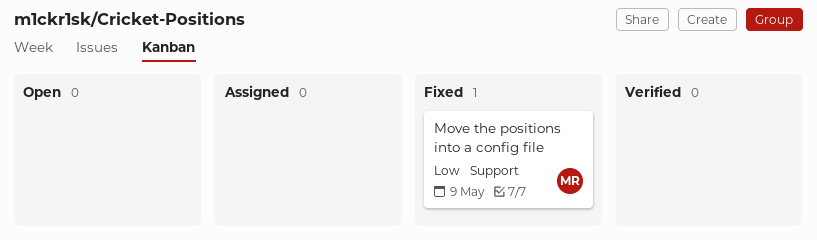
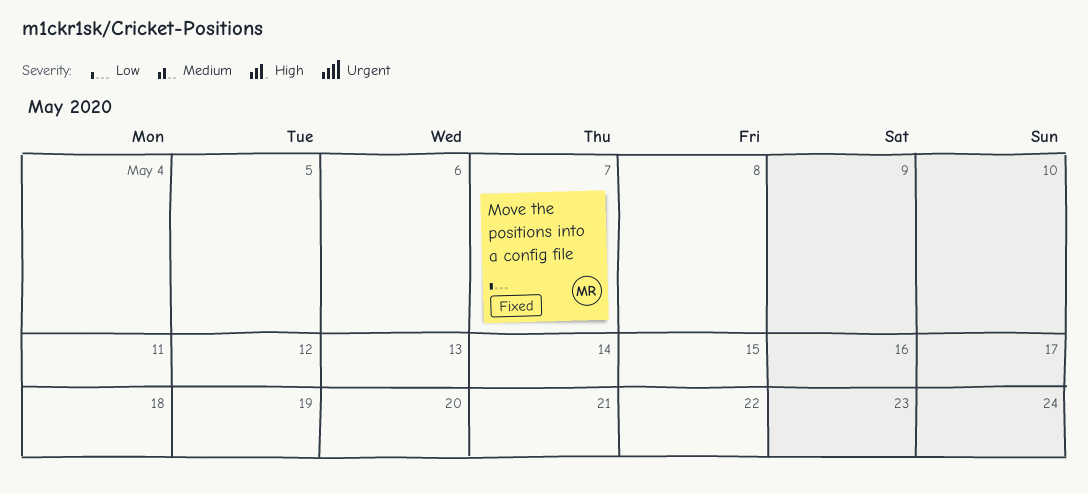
Move the positions into a config file, due: May 9 -> May 7

